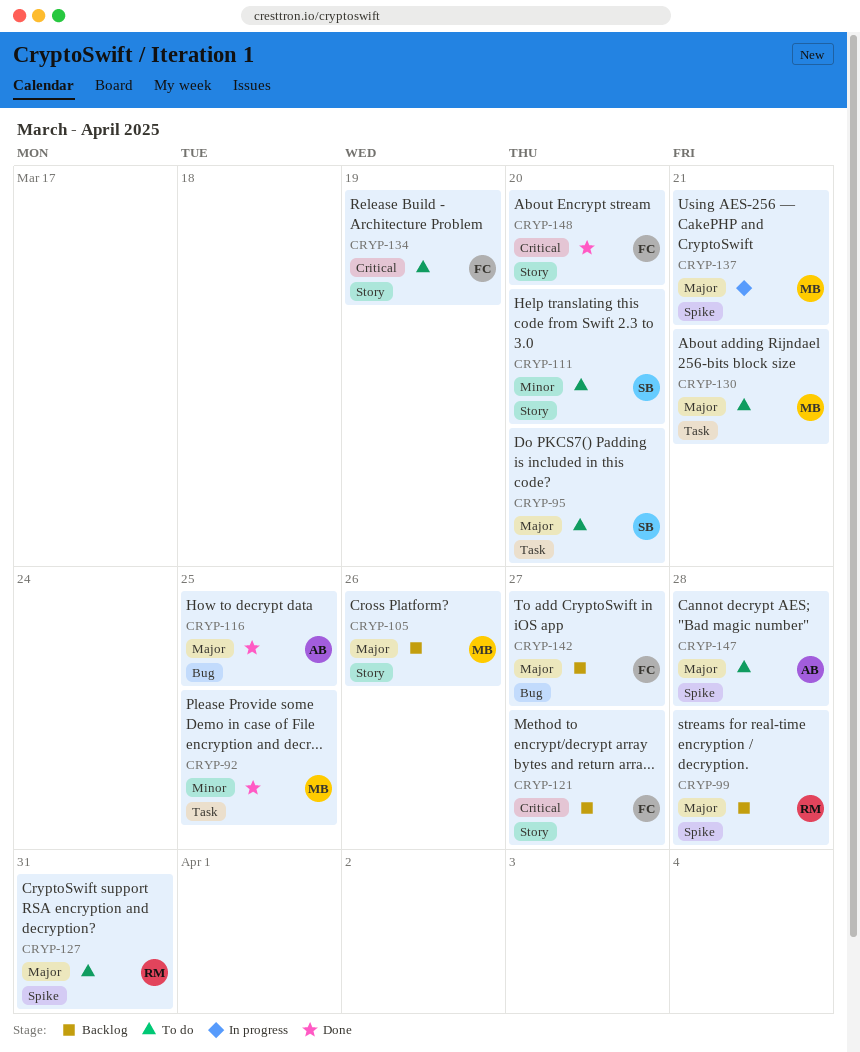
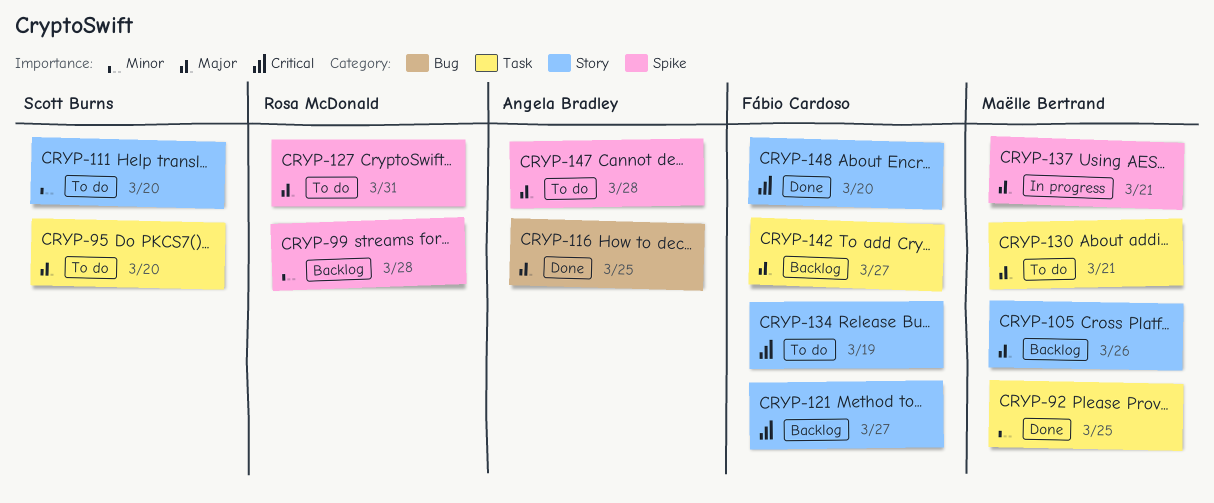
CRYP-99, priority: Major -> Minor
CRYP-142, label: Bug -> Task

